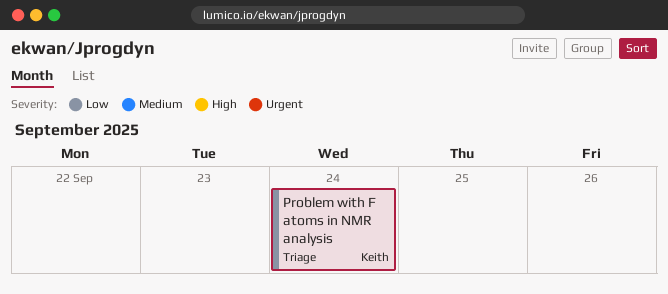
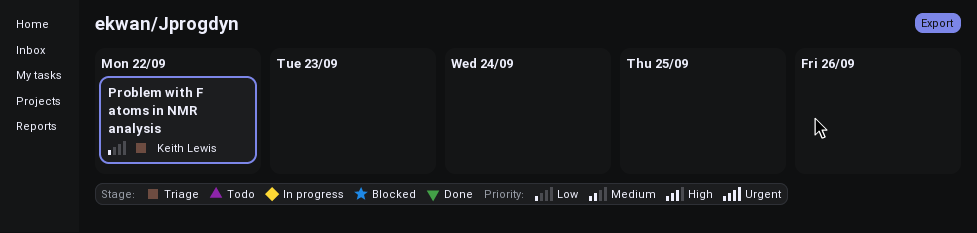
Problem with F atoms in NMR analysis, due: Sep 24 -> Sep 22

